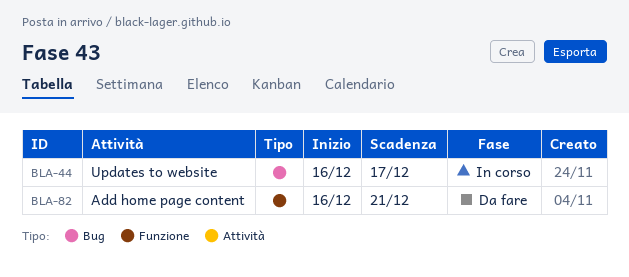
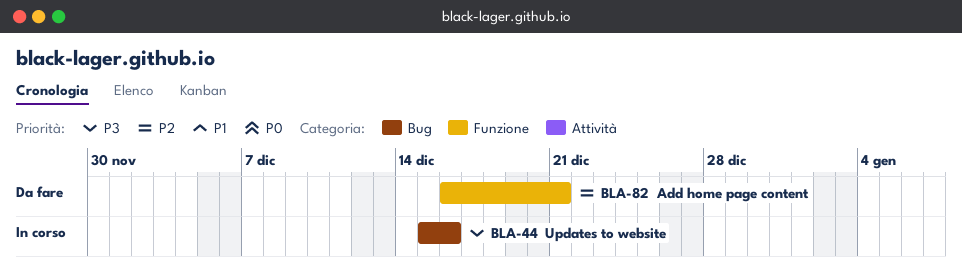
BLA-44, start: Dec 16 -> Dec 15
BLA-44, due: Dec 17 -> Dec 16

